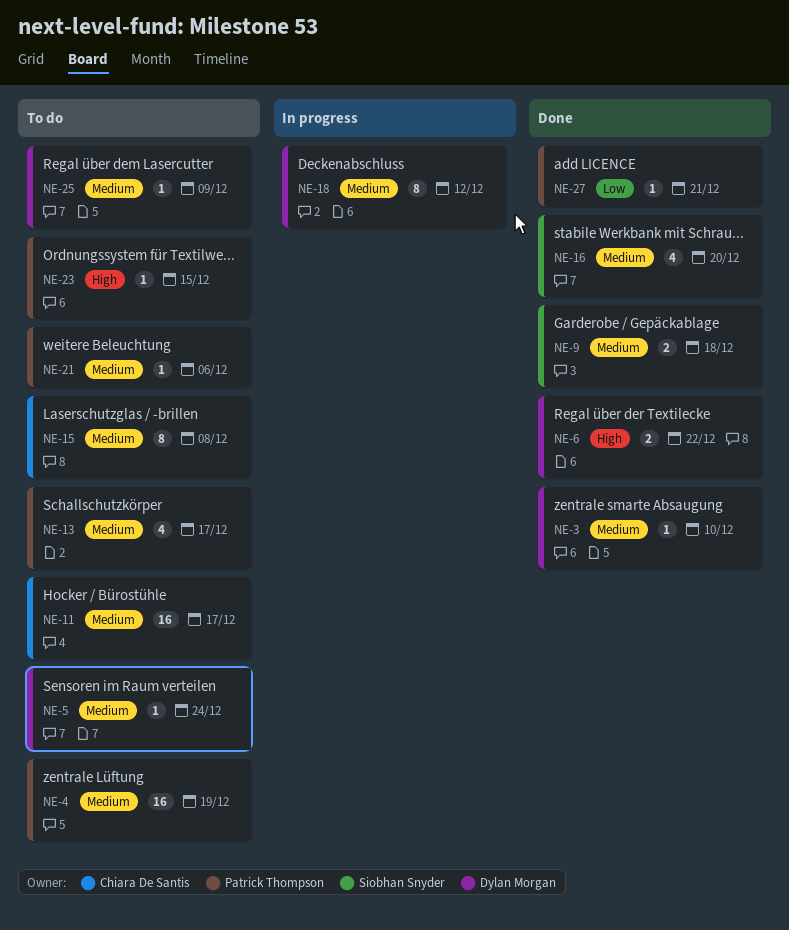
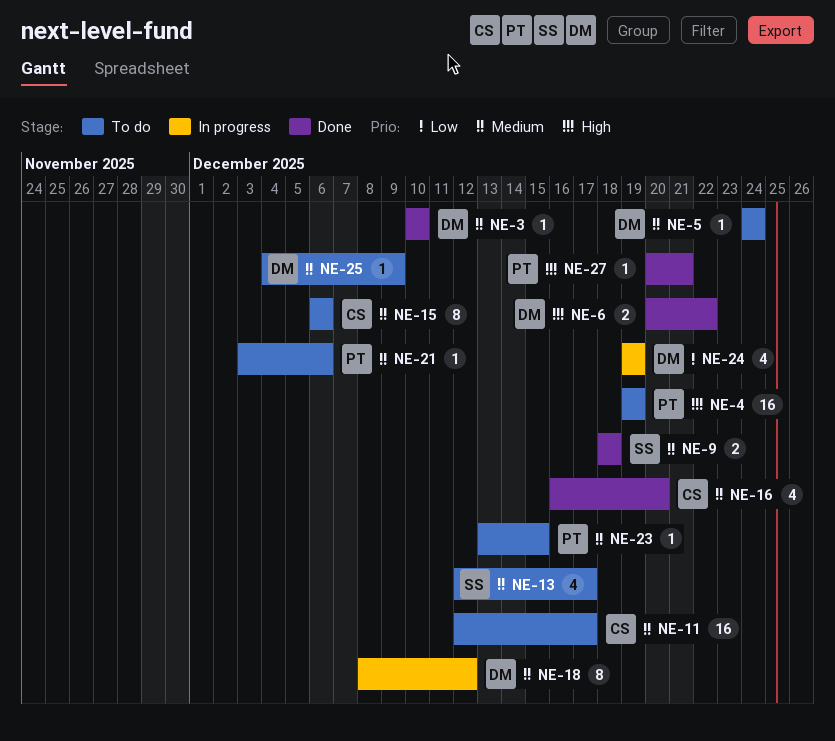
NE-4, priority: Medium -> High
NE-13, owner: Patrick Thompson -> Siobhan Snyder
NE-15, due: Dec 8 -> Dec 6
NE-16, owner: Siobhan Snyder -> Chiara De Santis
NE-23, priority: High -> Medium
NE-24: none -> present
NE-27, priority: Low -> High

